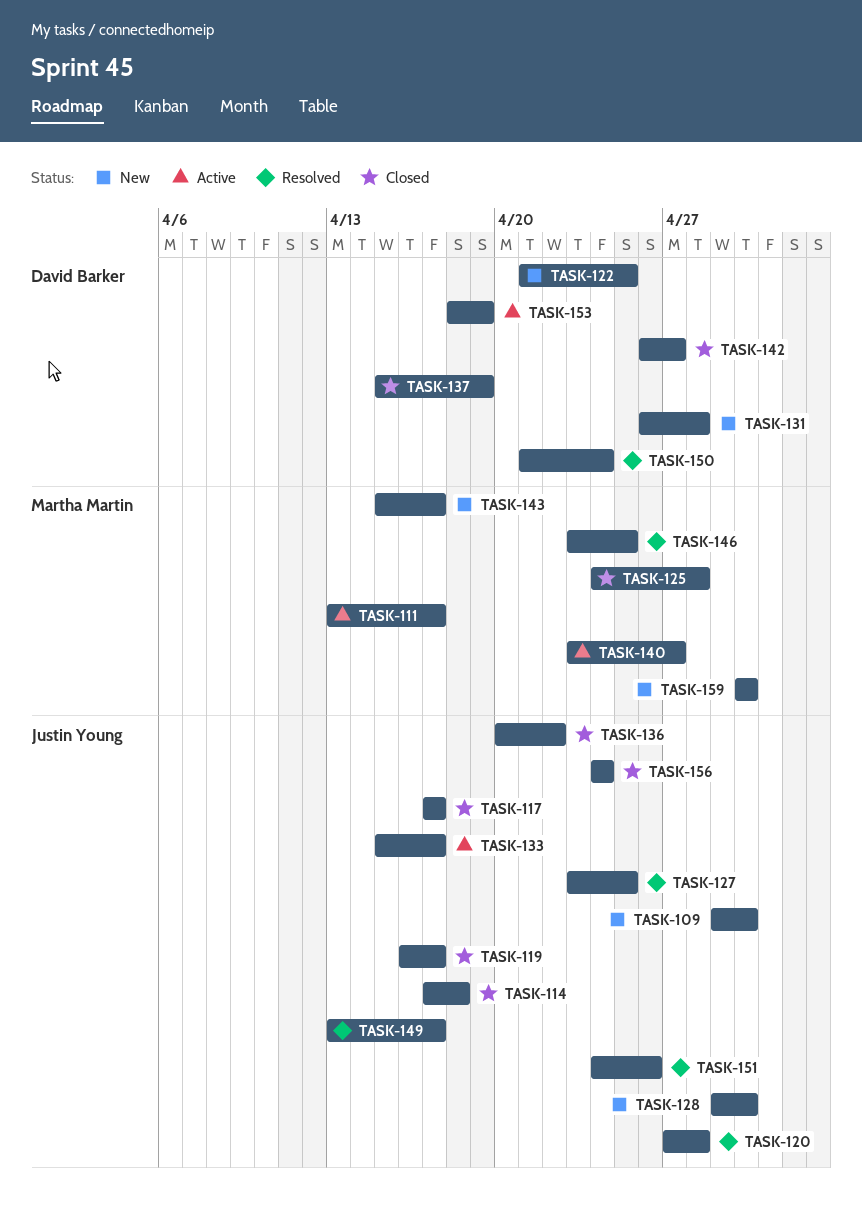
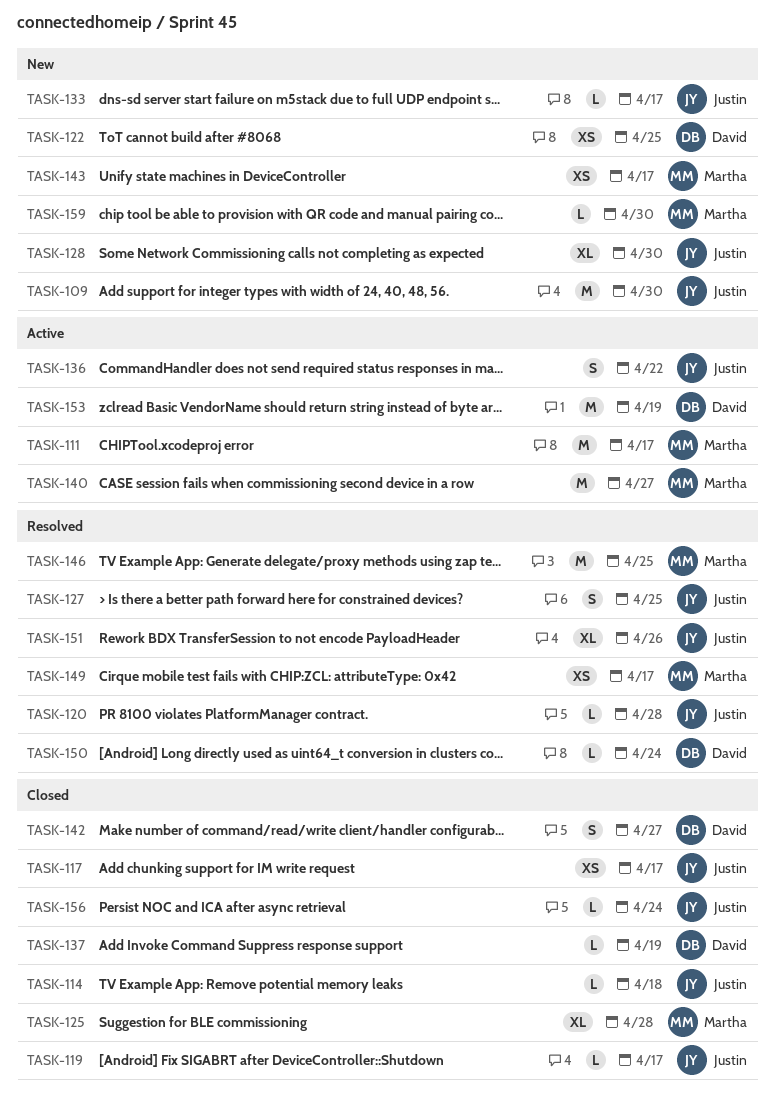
TASK-131: present -> none
TASK-133, status: Active -> New
TASK-136, status: Closed -> Active
TASK-149, owner: Justin Young -> Martha Martin

